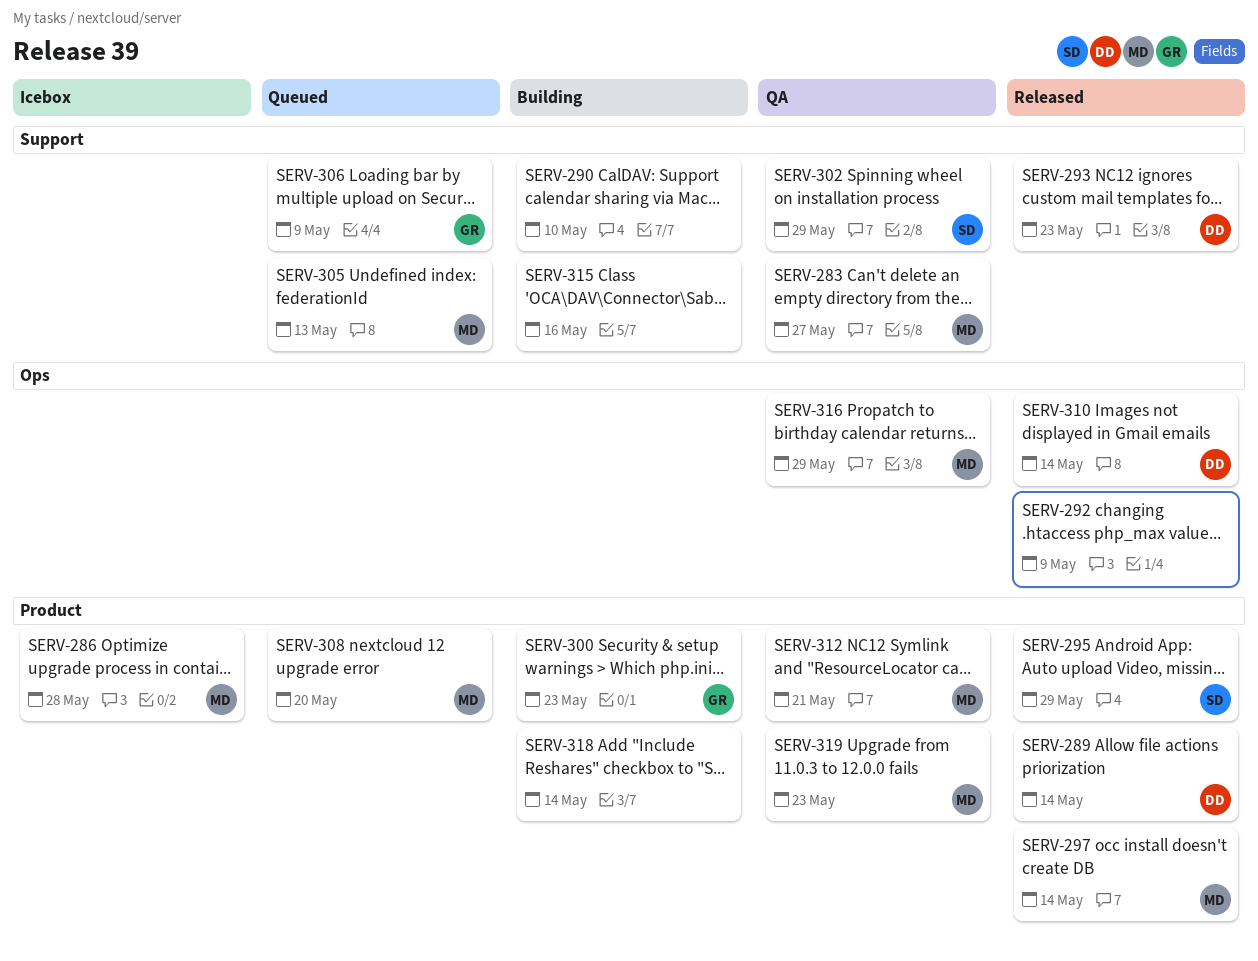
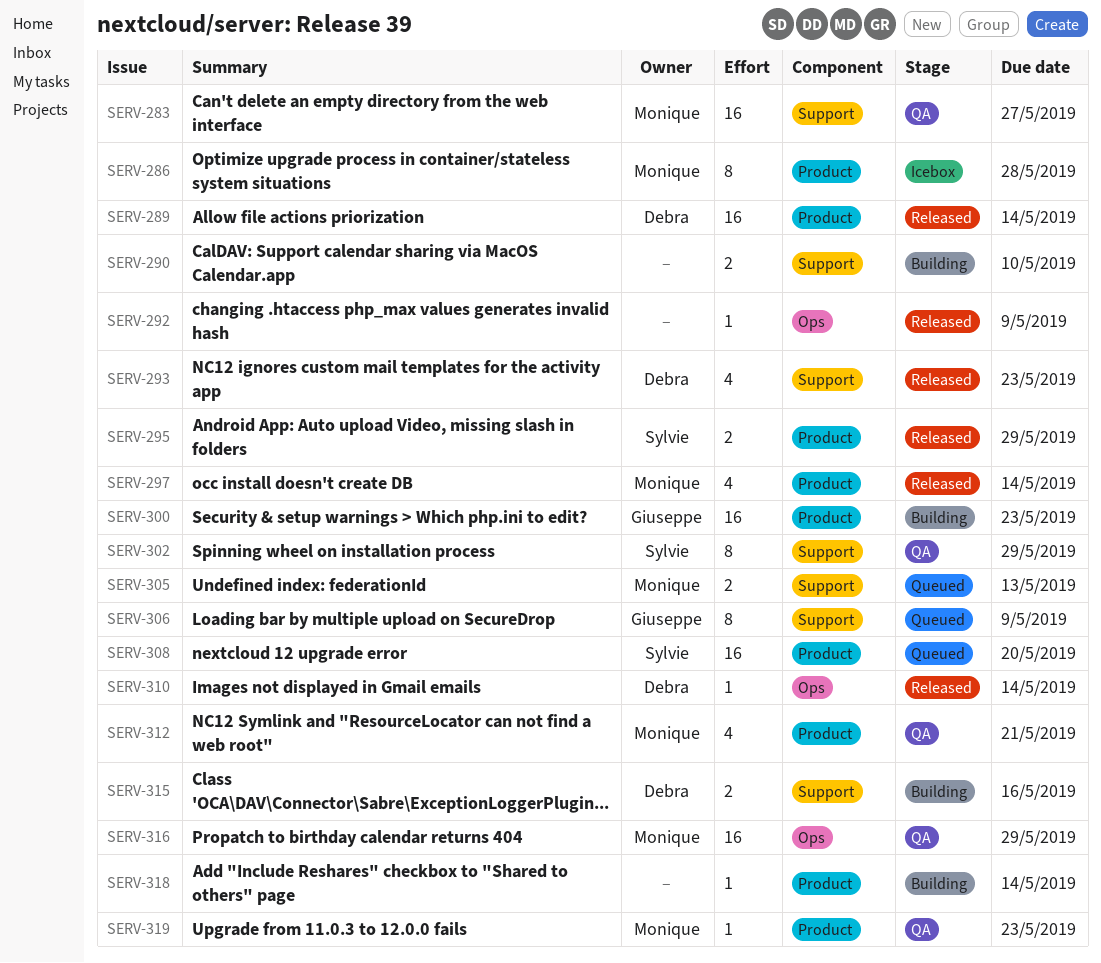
SERV-308, owner: Monique -> Sylvie
SERV-315, owner: none -> Debra

